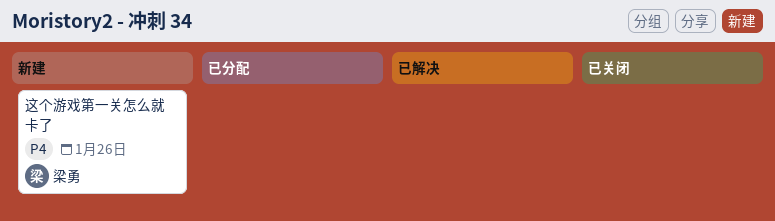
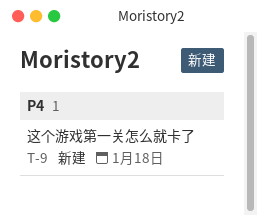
这个游戏第一关怎么就卡了, due: Jan 26 -> Jan 18

